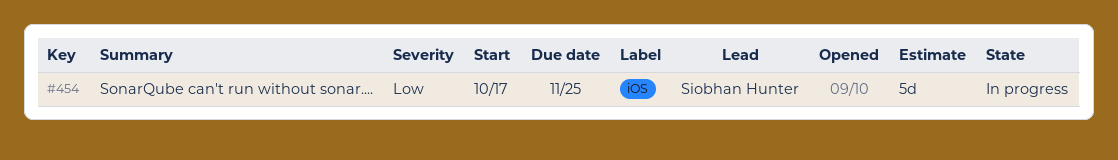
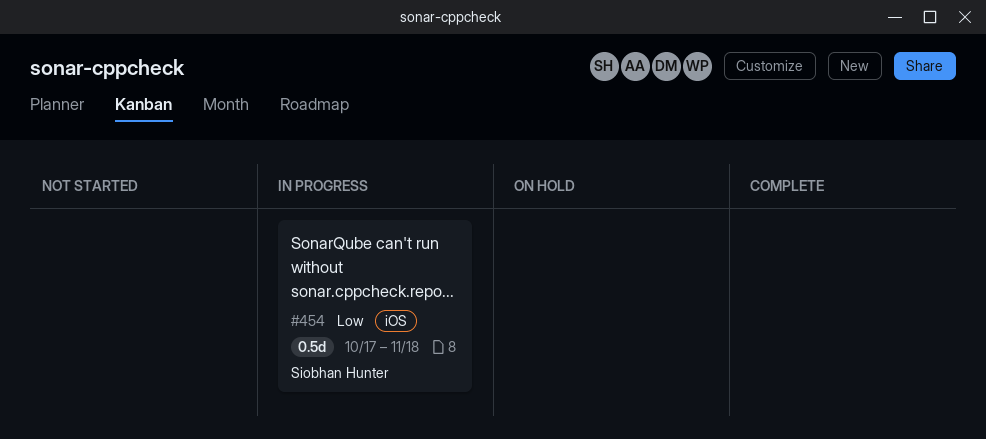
#454, estimate: 5d -> 0.5d
#454, due: Nov 25 -> Nov 18

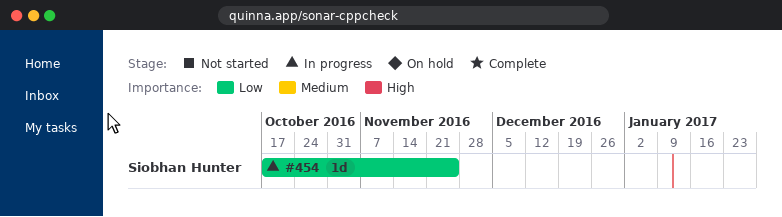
#454, estimate: 0.5d -> 1d
#454, due: Nov 18 -> Nov 25

